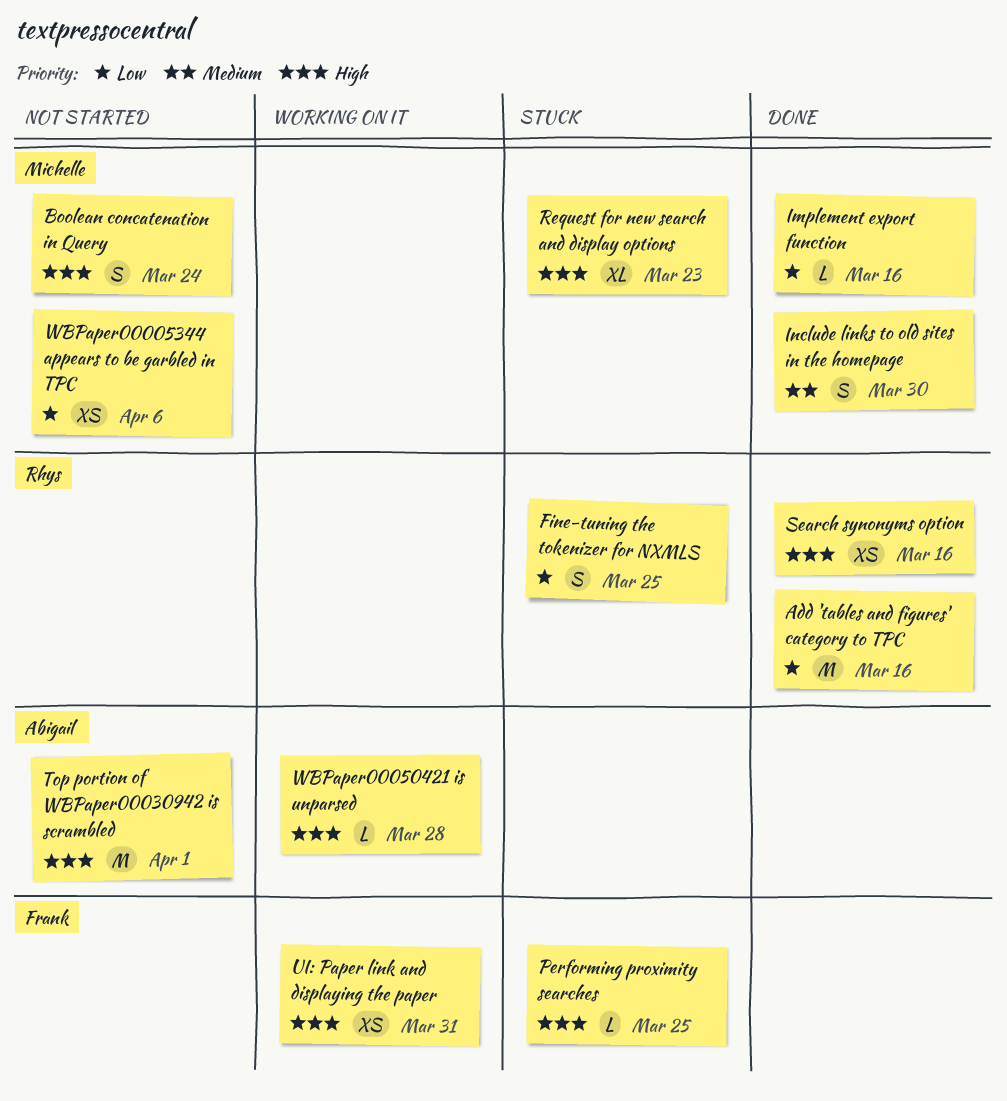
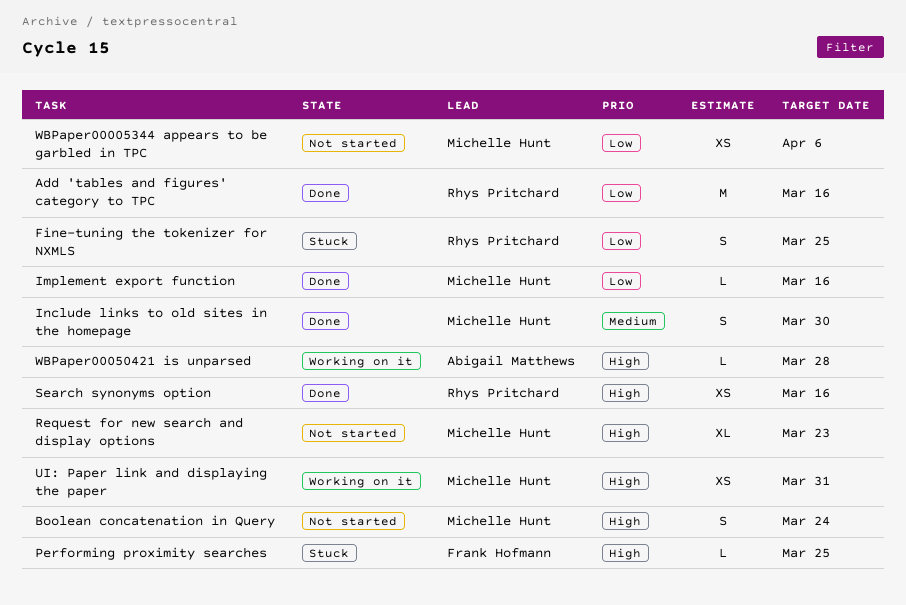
Request for new search and display options, status: Stuck -> Not started
Top portion of WBPaper00030942 is scrambled: present -> none
UI: Paper link and displaying the paper, owner: Frank Hofmann -> Michelle Hunt

